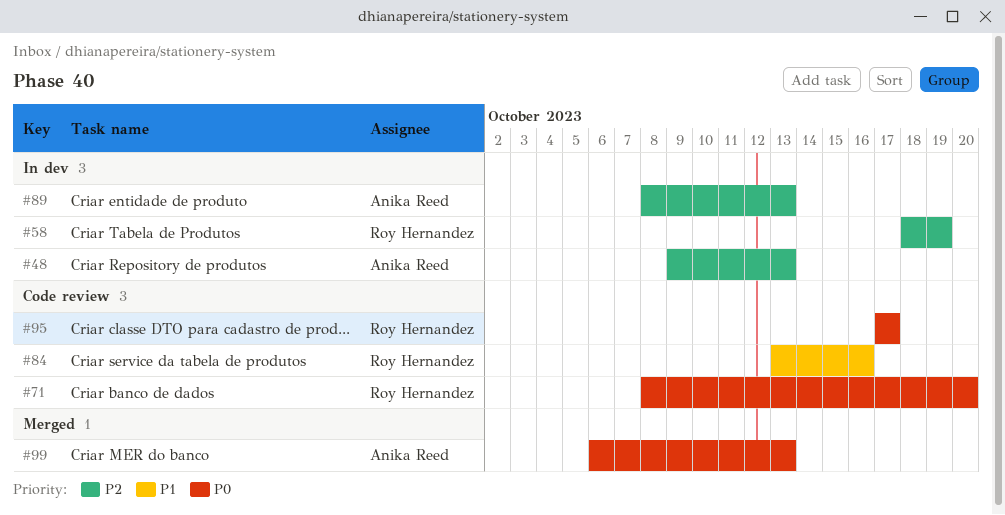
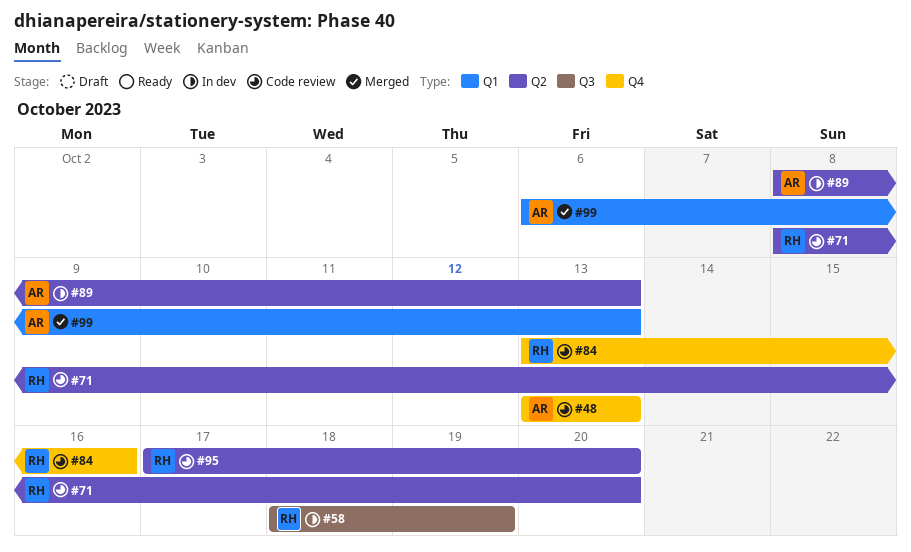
#48, status: In dev -> Code review
#48, start: Oct 9 -> Oct 13
#95, due: Oct 17 -> Oct 20

